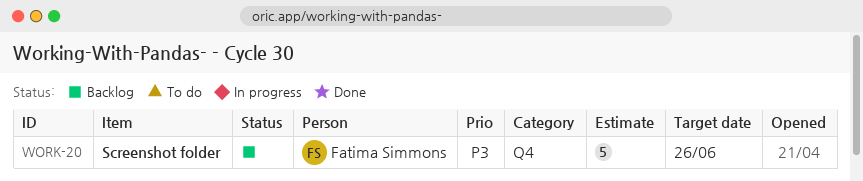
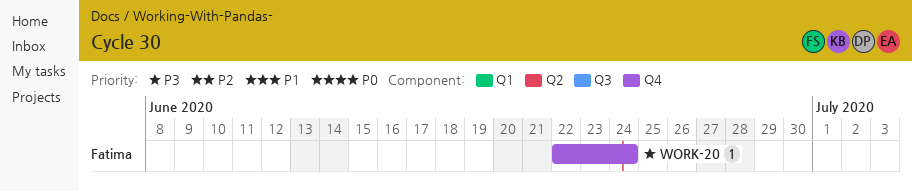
WORK-20, estimate: 5 -> 1
WORK-20, due: Jun 26 -> Jun 24

